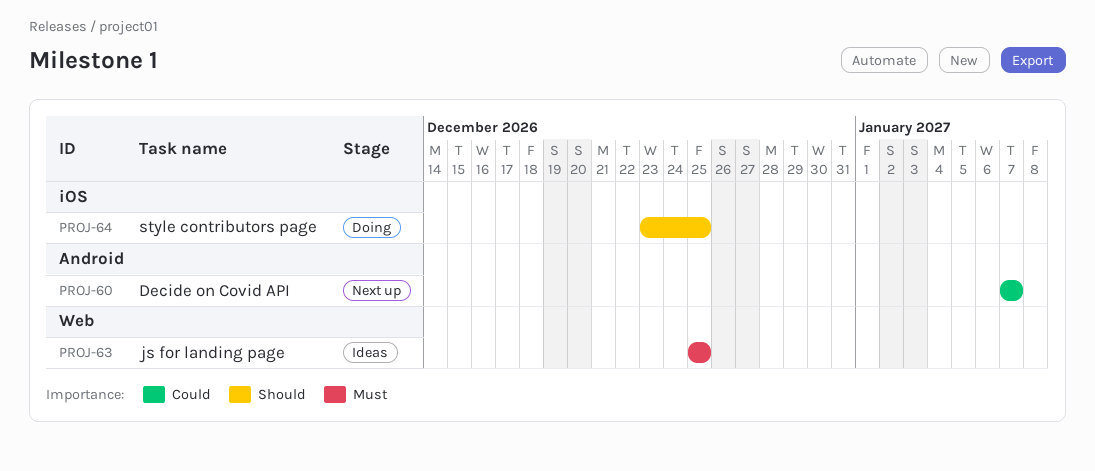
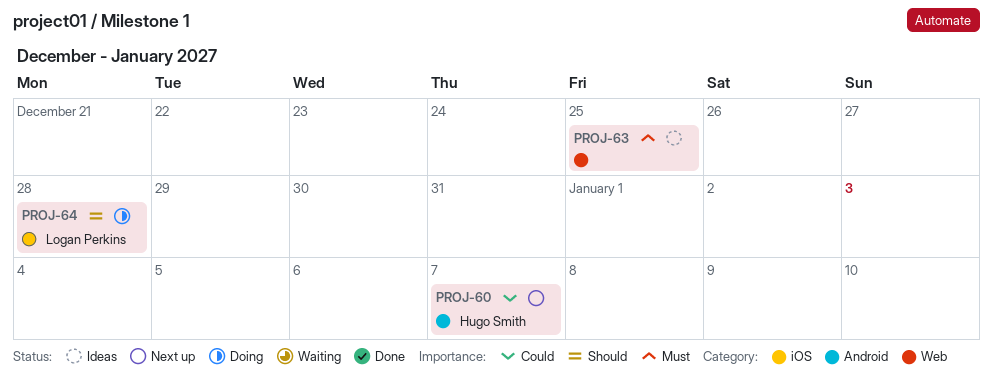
PROJ-64, due: Dec 25 -> Dec 28

